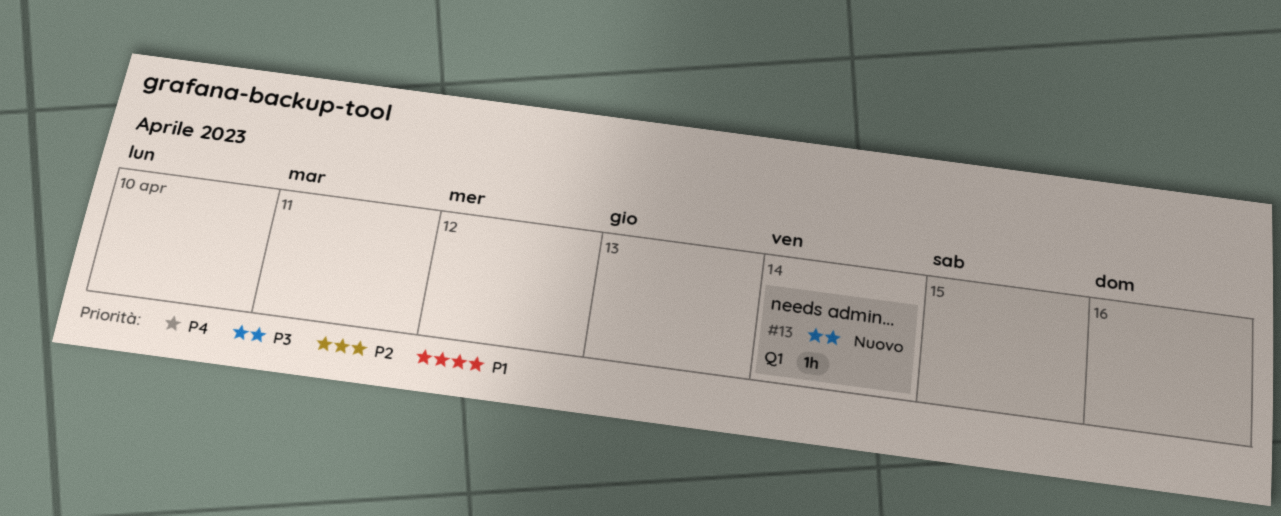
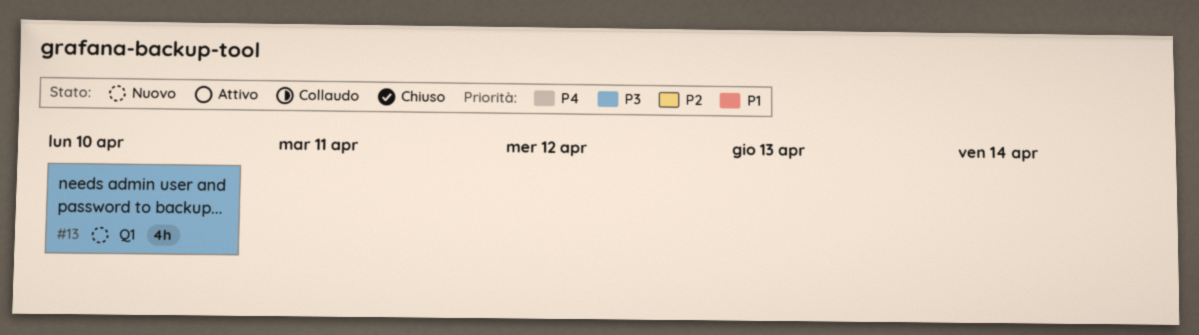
#13, estimate: 1h -> 4h
#13, due: Apr 14 -> Apr 10

